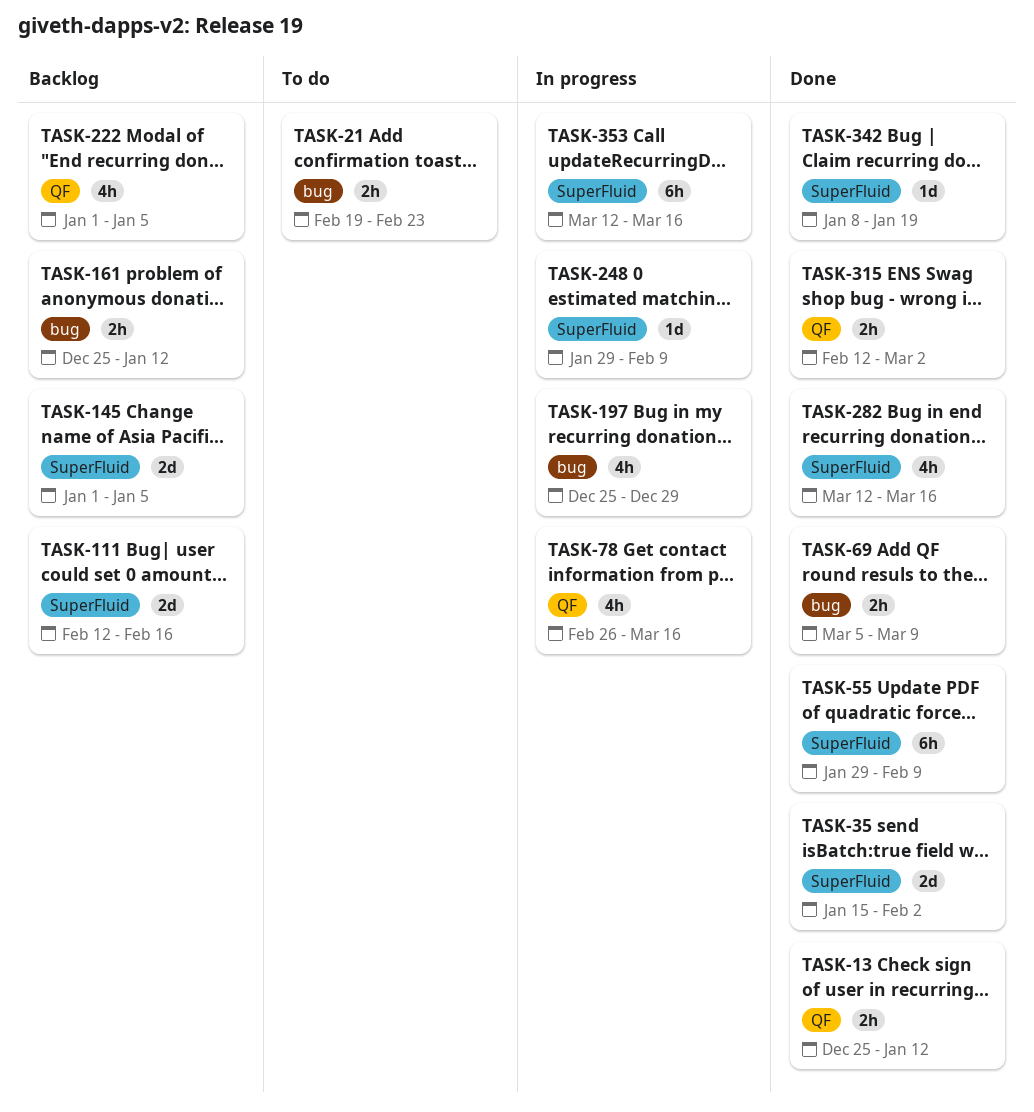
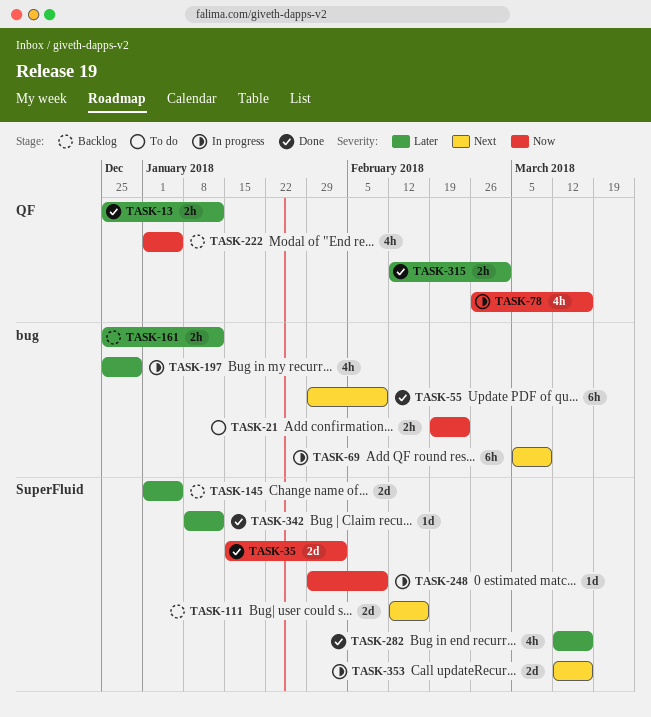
TASK-55, label: SuperFluid -> bug
TASK-69, status: Done -> In progress
TASK-69, estimate: 2h -> 6h
TASK-342, due: Jan 19 -> Jan 12
TASK-353, estimate: 6h -> 2d

